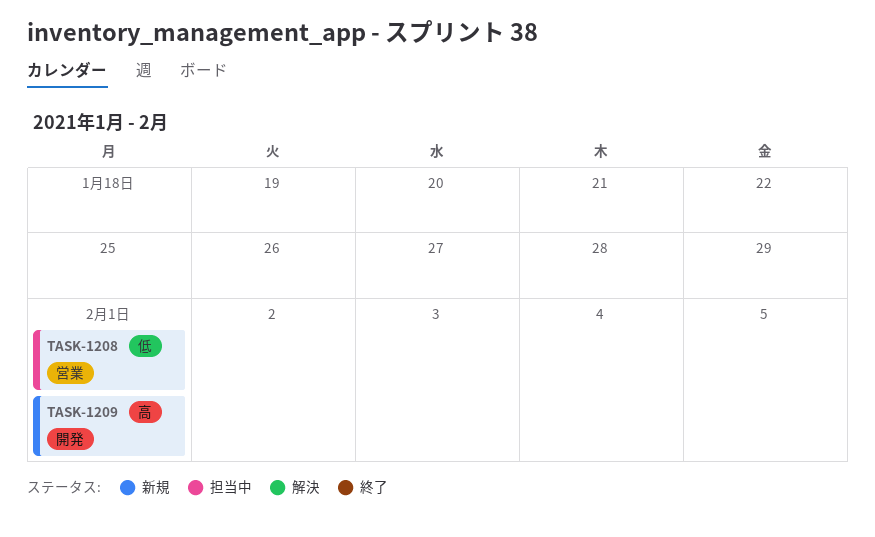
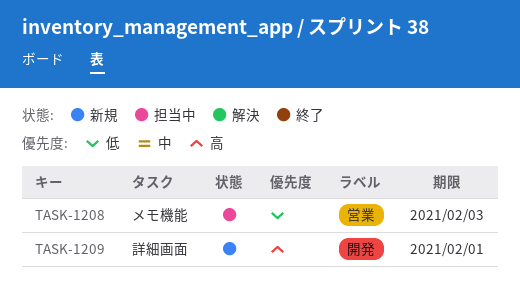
TASK-1208, due: Feb 1 -> Feb 3

